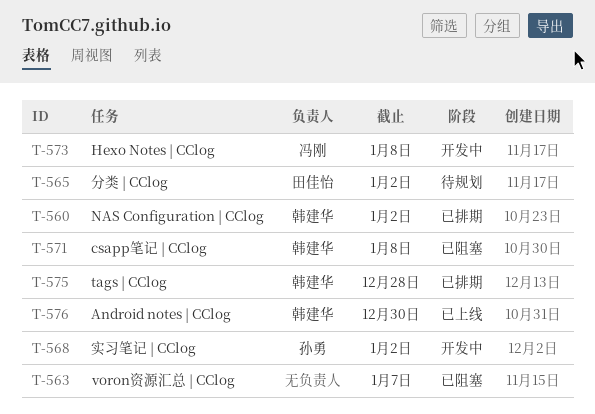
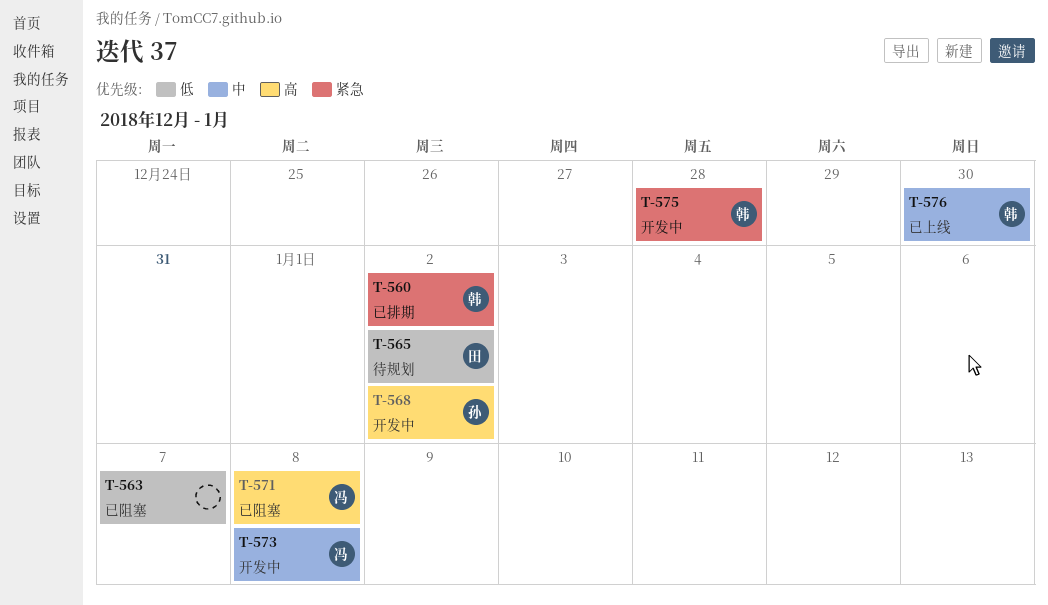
T-571, owner: 韩建华 -> 冯刚
T-575, status: 已排期 -> 开发中

